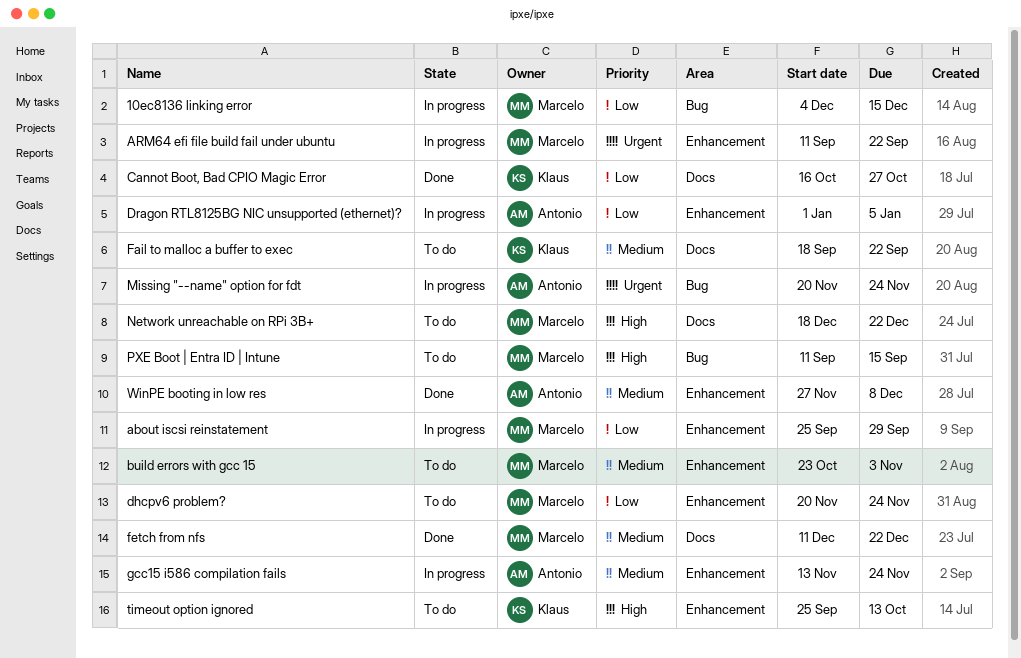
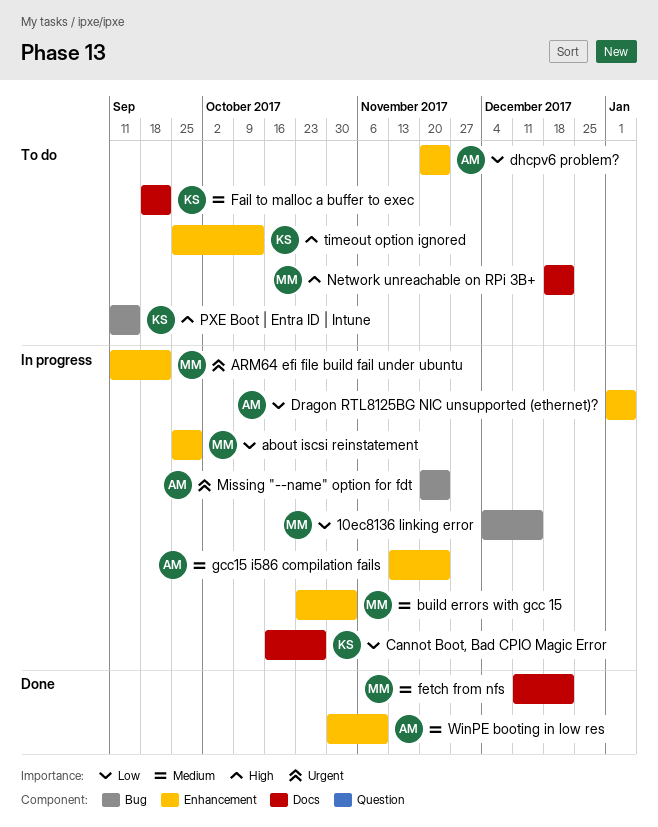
build errors with gcc 15, status: To do -> In progress
Cannot Boot, Bad CPIO Magic Error, status: Done -> In progress
dhcpv6 problem?, owner: Marcelo -> Antonio
PXE Boot | Entra ID | Intune, owner: Marcelo -> Klaus
WinPE booting in low res, start: Nov 27 -> Oct 30
WinPE booting in low res, due: Dec 8 -> Nov 10

